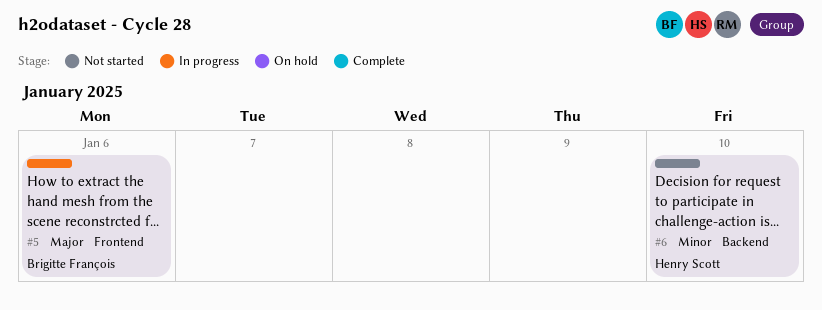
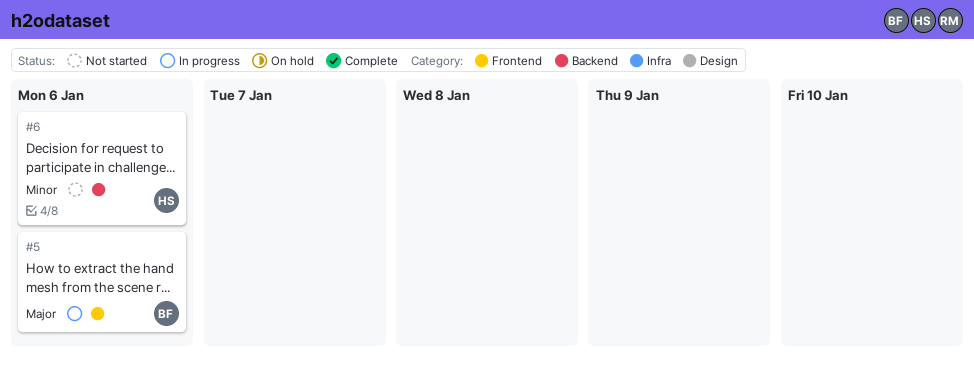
#6, due: Jan 10 -> Jan 6

